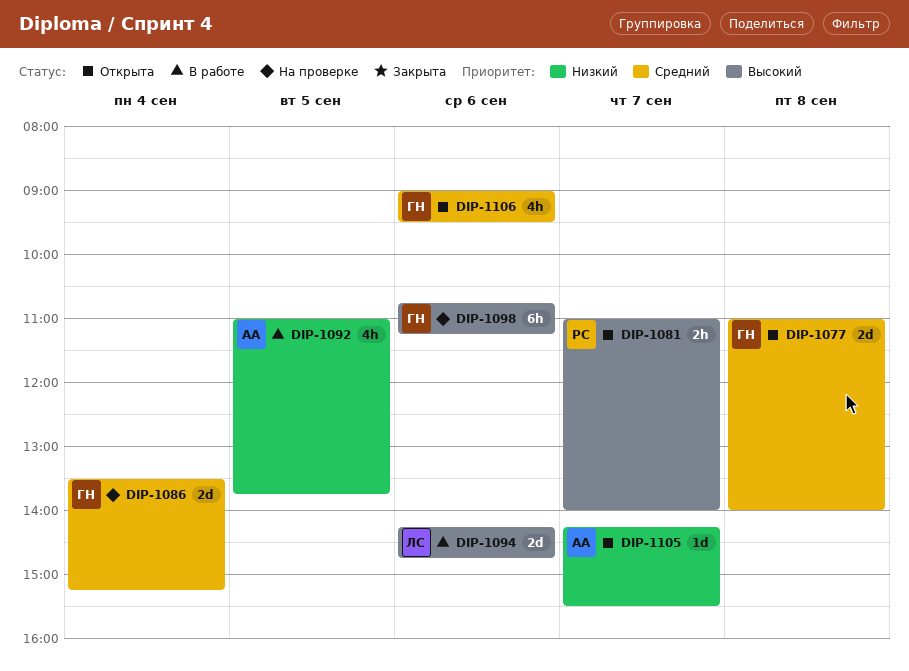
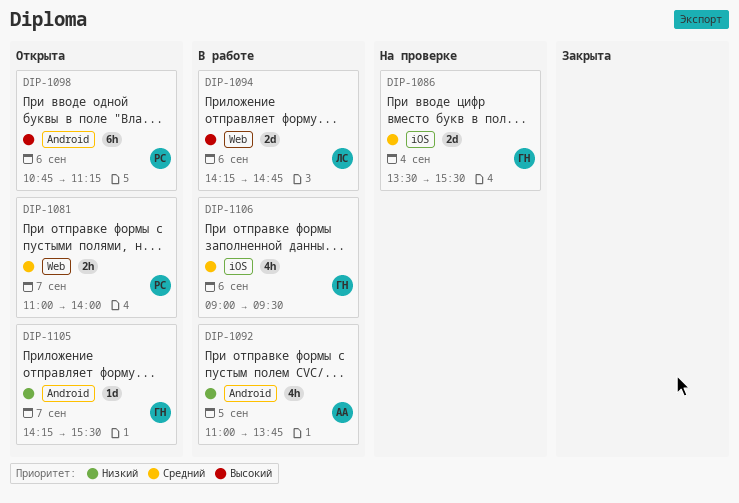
DIP-1077: present -> none
DIP-1081, priority: Высокий -> Средний
DIP-1086, ends: 15:15 -> 15:30
DIP-1098, status: На проверке -> Открыта
DIP-1098, owner: ГН -> РС
DIP-1105, owner: АА -> ГН
DIP-1106, status: Открыта -> В работе

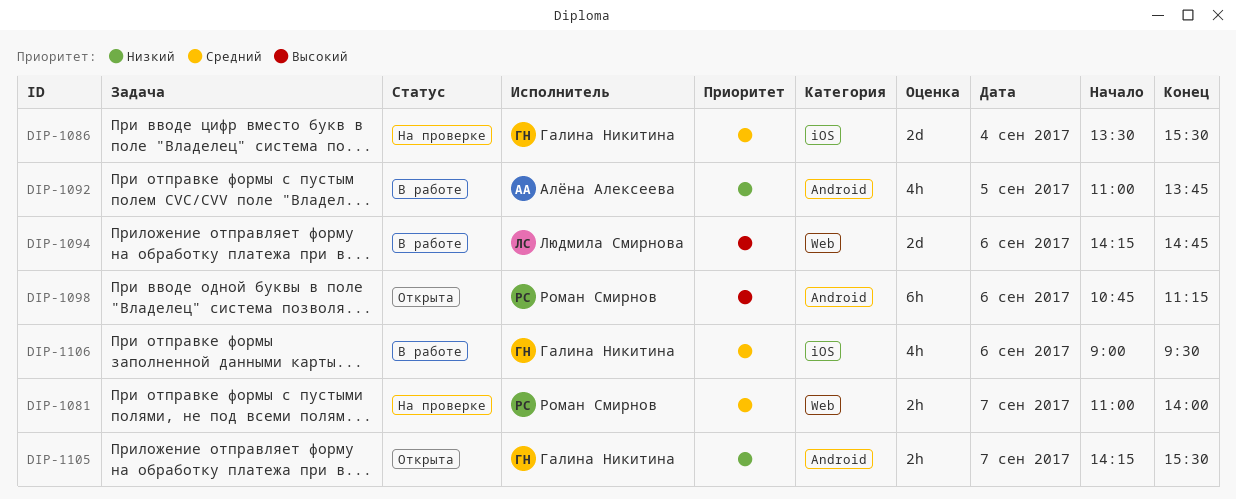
DIP-1081, status: Открыта -> На проверке
DIP-1105, estimate: 1d -> 2h

